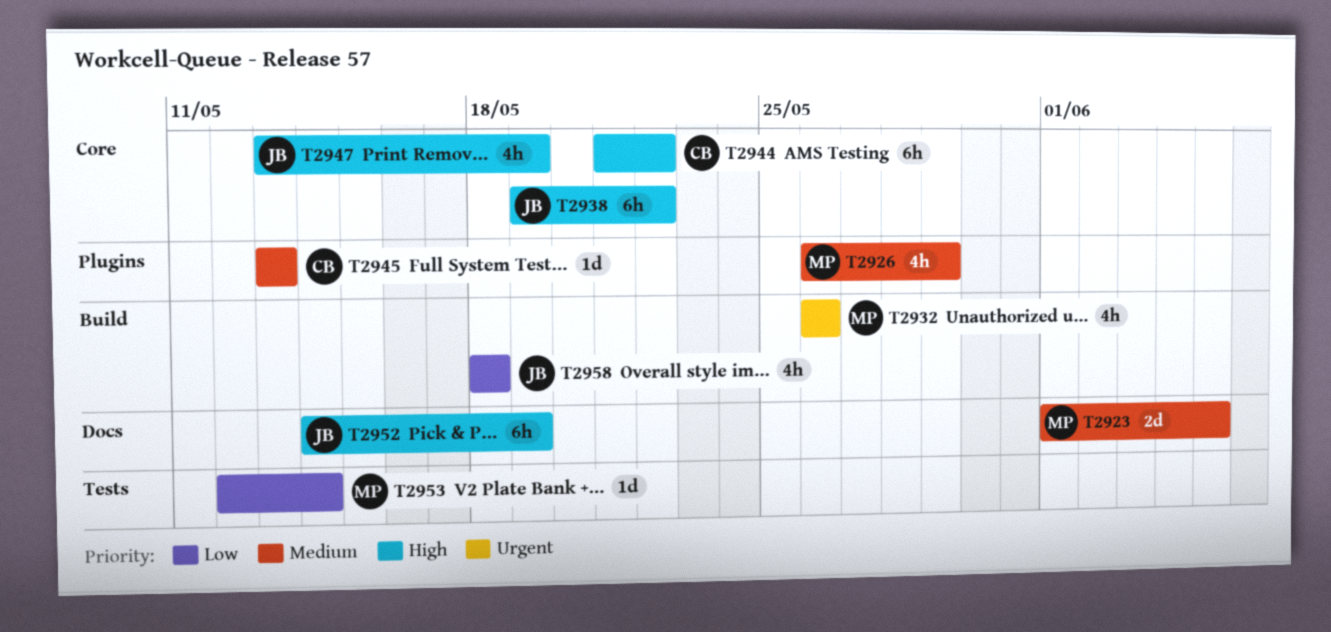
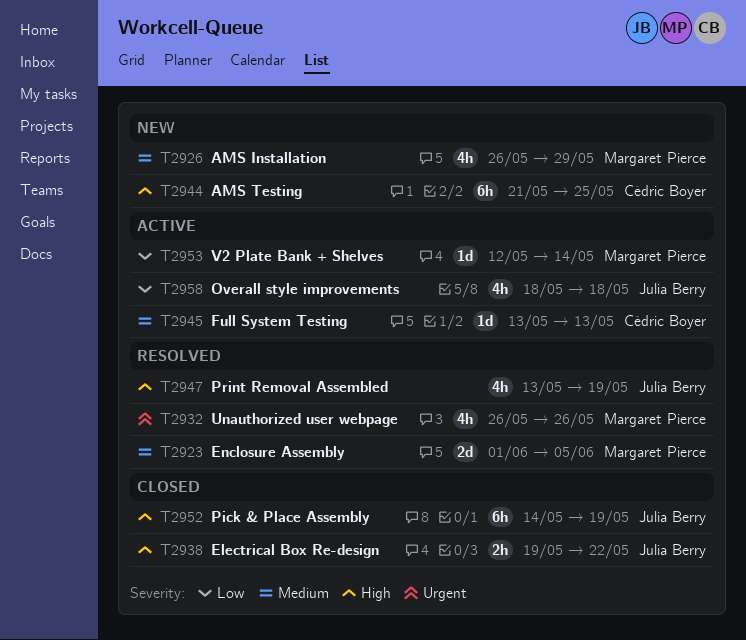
T2938, estimate: 6h -> 2h
T2944, due: May 22 -> May 25

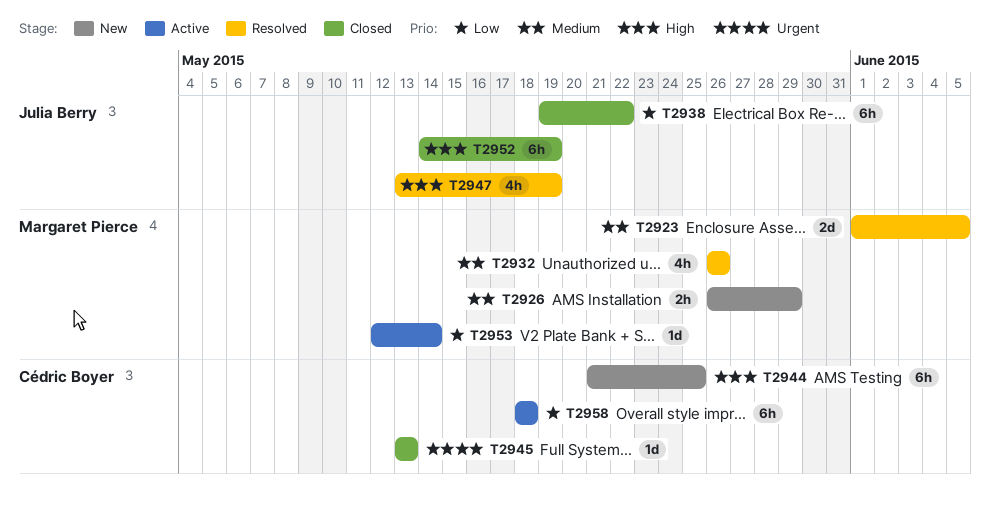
T2926, estimate: 4h -> 2h
T2932, priority: Urgent -> Medium
T2938, priority: High -> Low
T2938, estimate: 2h -> 6h
T2945, status: Active -> Closed
T2945, priority: Medium -> Urgent
T2958, owner: Julia Berry -> Cédric Boyer
T2958, estimate: 4h -> 6h

